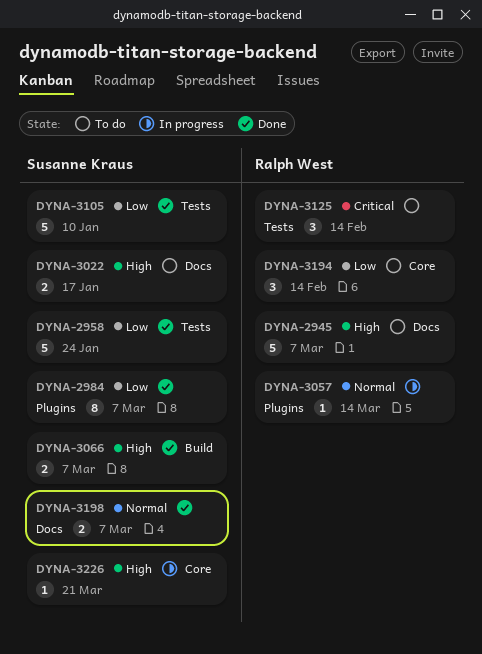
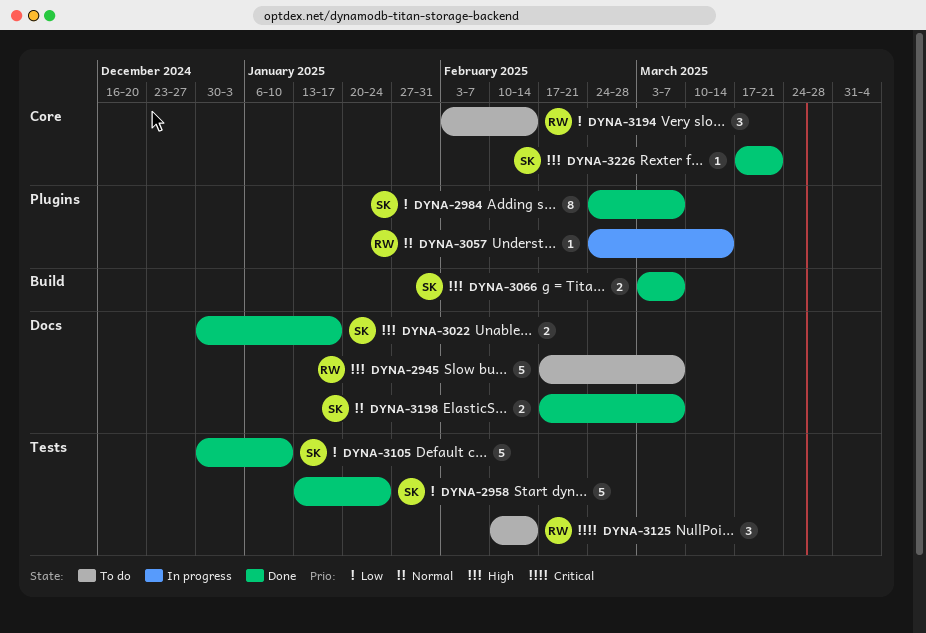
DYNA-3022, status: To do -> Done
DYNA-3226, status: In progress -> Done

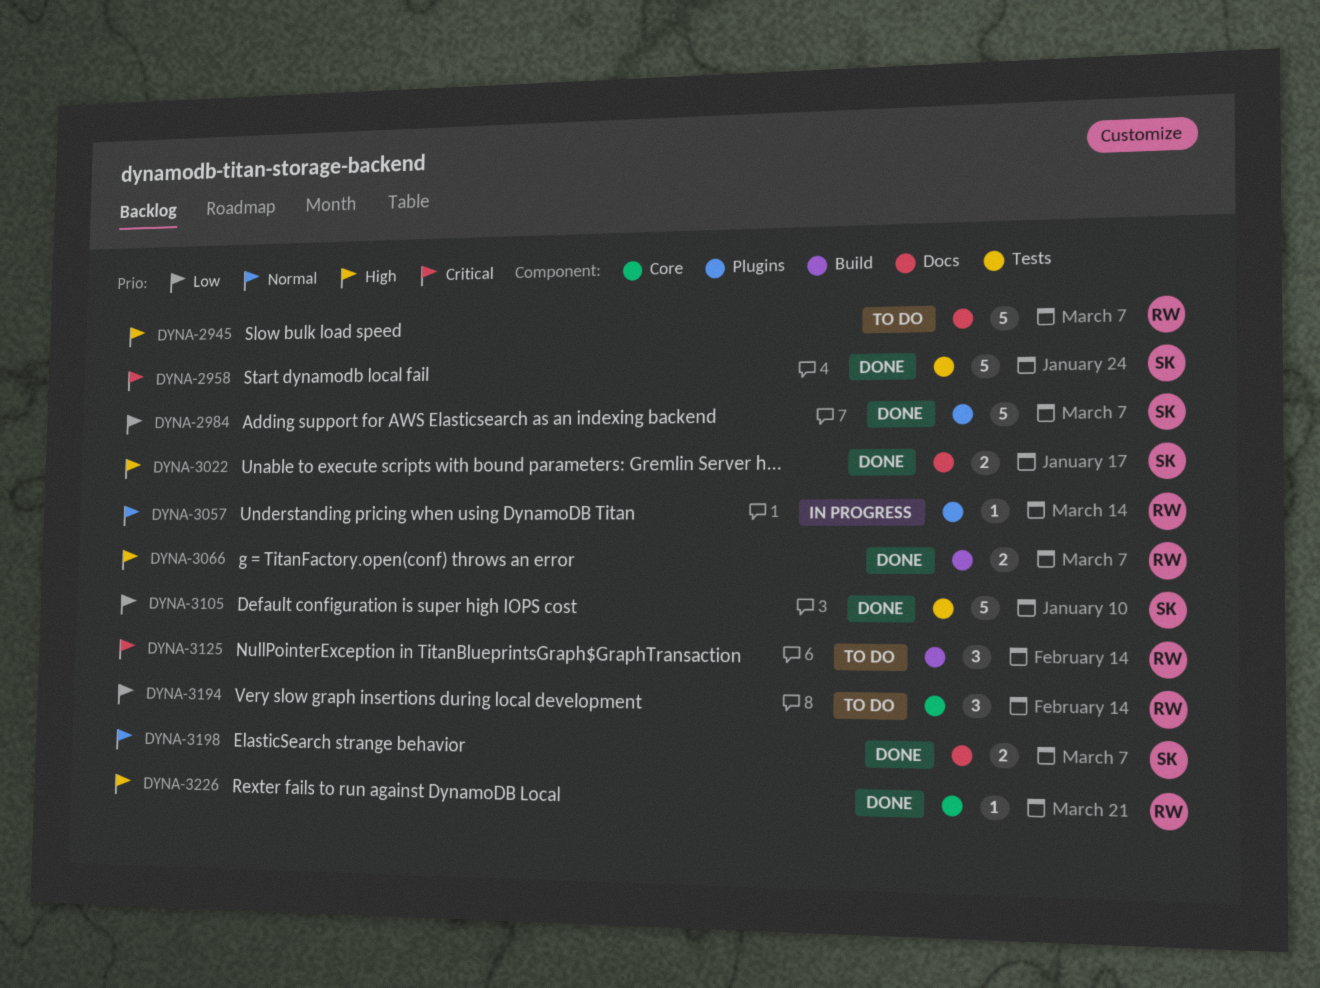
DYNA-2958, priority: Low -> Critical
DYNA-2984, estimate: 8 -> 5
DYNA-3066, owner: SK -> RW
DYNA-3125, label: Tests -> Build
DYNA-3226, owner: SK -> RW

